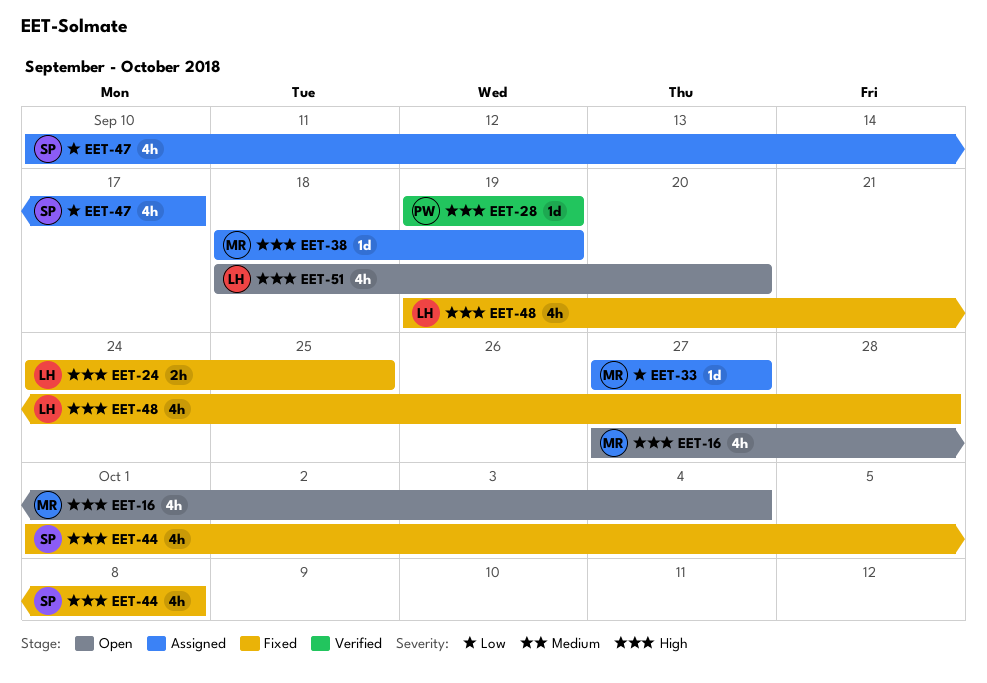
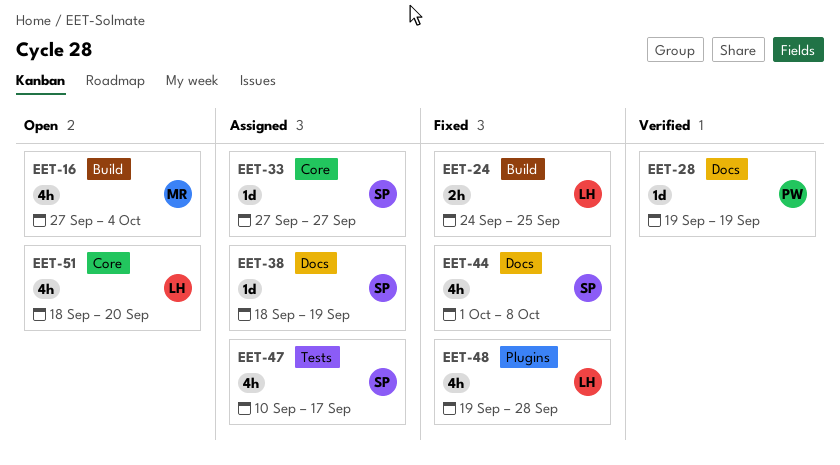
EET-33, owner: MR -> SP
EET-38, owner: MR -> SP

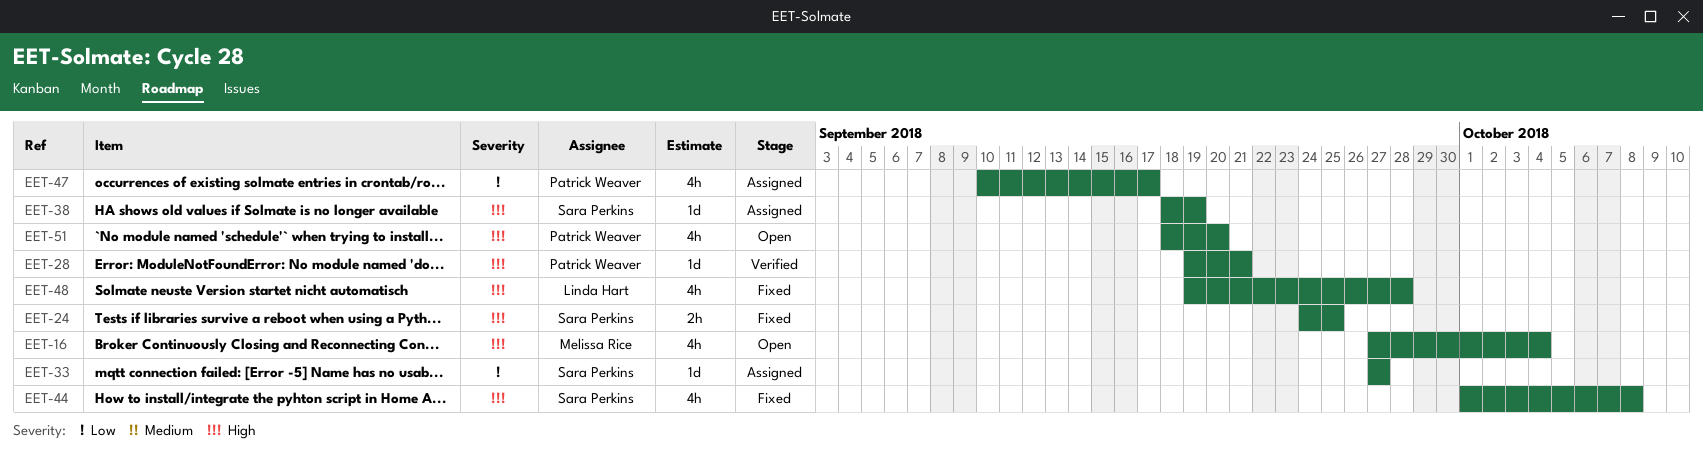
EET-24, owner: Linda Hart -> Sara Perkins
EET-28, due: Sep 19 -> Sep 21
EET-47, owner: Sara Perkins -> Patrick Weaver
EET-51, owner: Linda Hart -> Patrick Weaver

